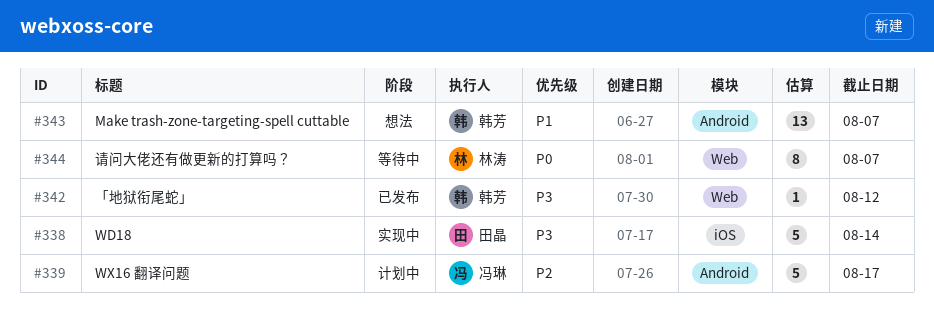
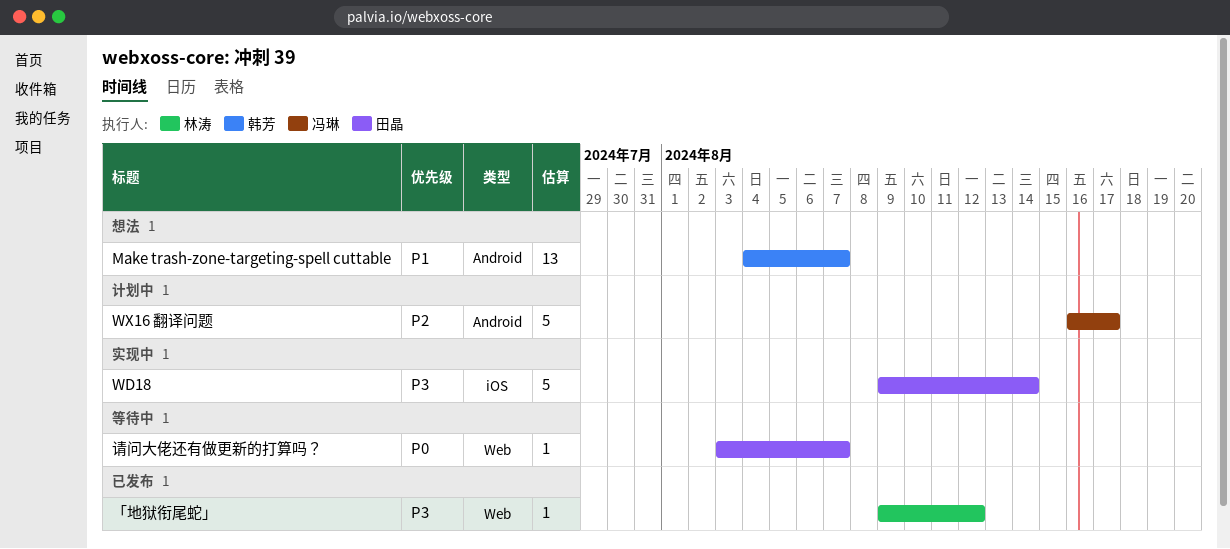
「地狱衔尾蛇」, owner: 韩芳 -> 林涛
请问大佬还有做更新的打算吗？, owner: 林涛 -> 田晶
请问大佬还有做更新的打算吗？, estimate: 8 -> 1

